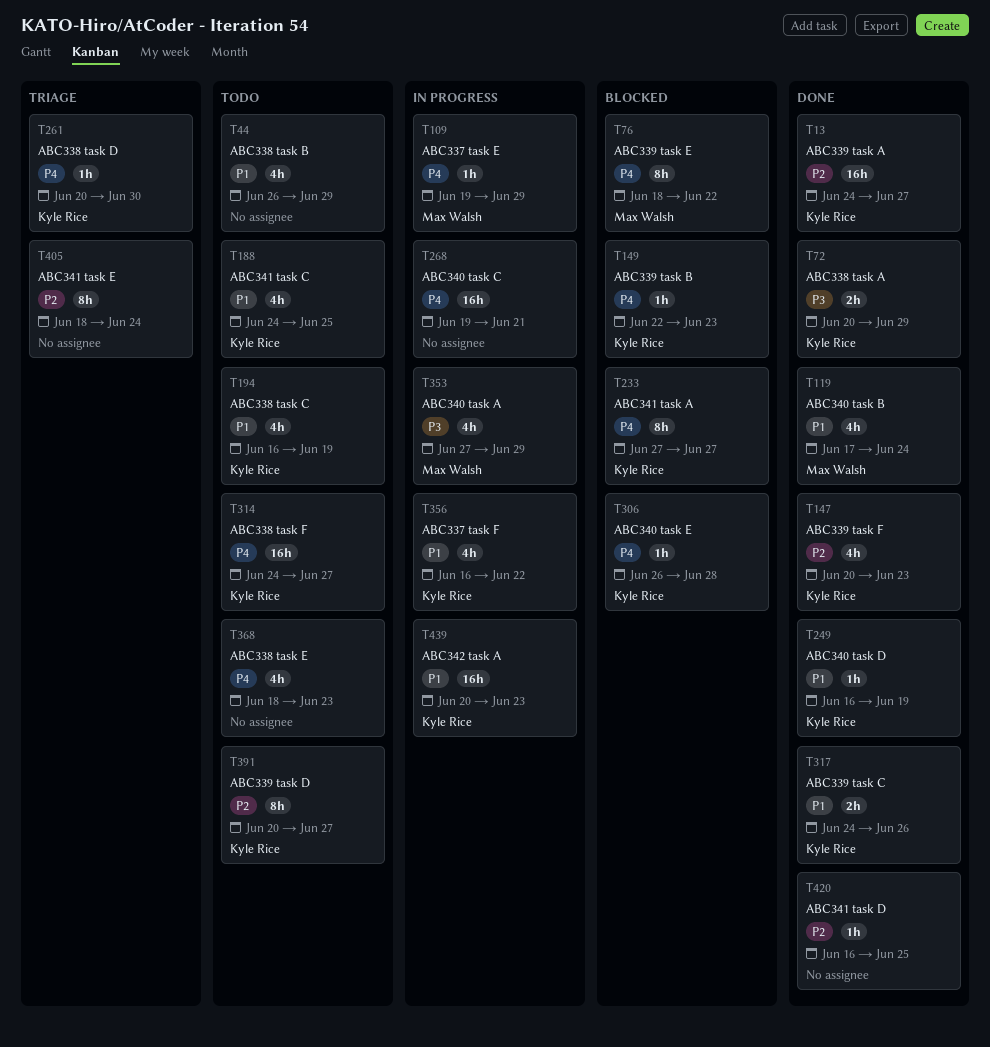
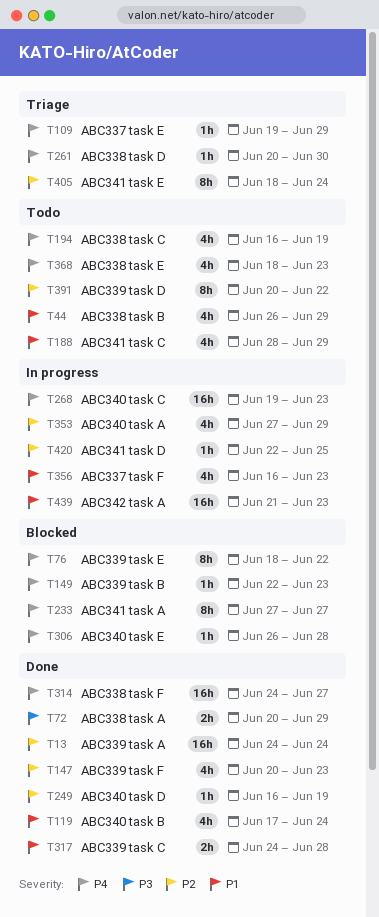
T13, due: Jun 27 -> Jun 24
T109, status: In progress -> Triage
T188, start: Jun 24 -> Jun 28
T188, due: Jun 25 -> Jun 29
T194, priority: P1 -> P4
T249, priority: P1 -> P2
T268, due: Jun 21 -> Jun 23
T314, status: Todo -> Done
T317, due: Jun 26 -> Jun 28
T353, priority: P3 -> P2
T356, due: Jun 22 -> Jun 23
T391, due: Jun 27 -> Jun 22
T420, status: Done -> In progress
T420, start: Jun 16 -> Jun 22
T439, start: Jun 20 -> Jun 21

